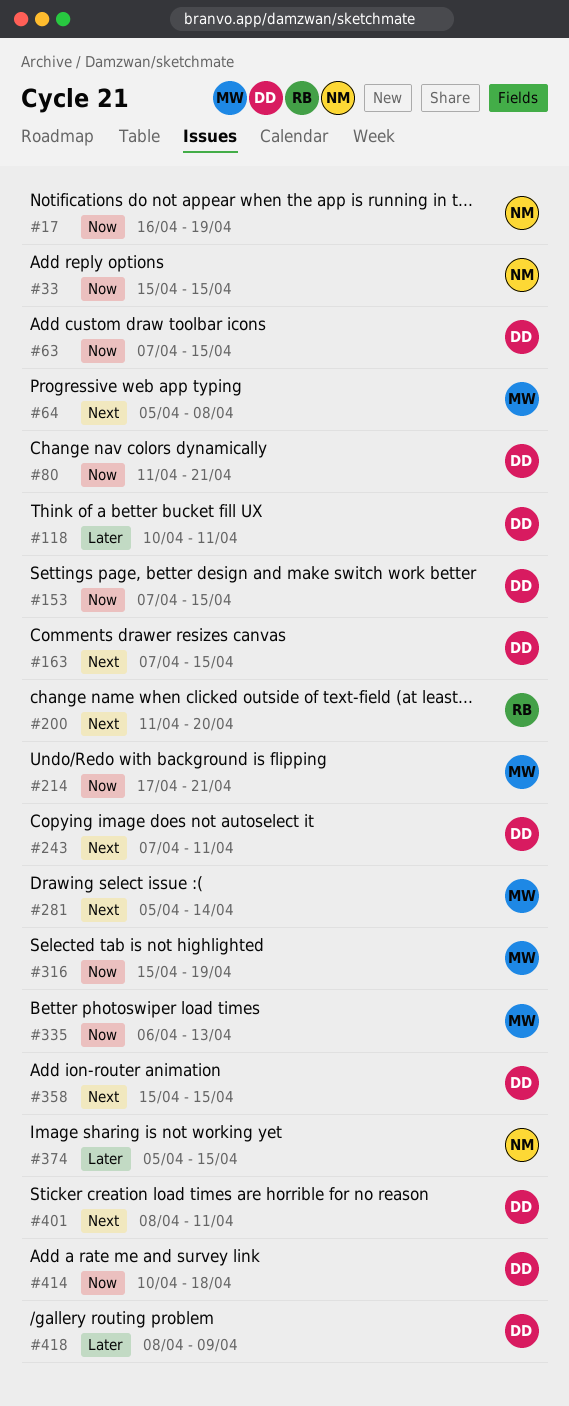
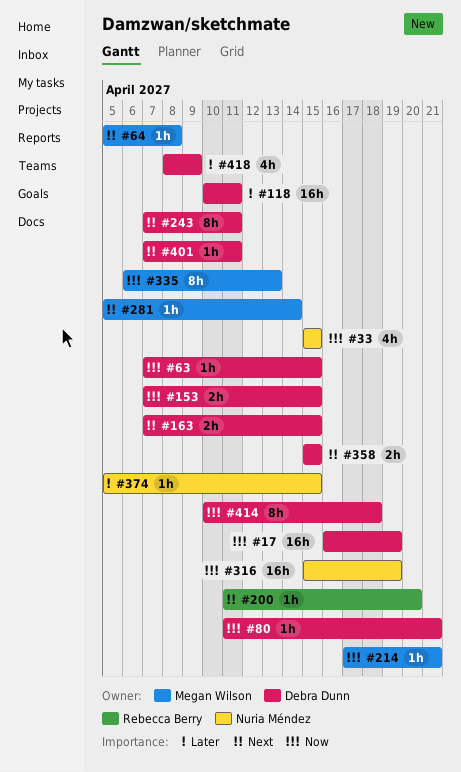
#17, owner: Nuria Méndez -> Debra Dunn
#316, owner: Megan Wilson -> Nuria Méndez
#401, start: Apr 8 -> Apr 7

